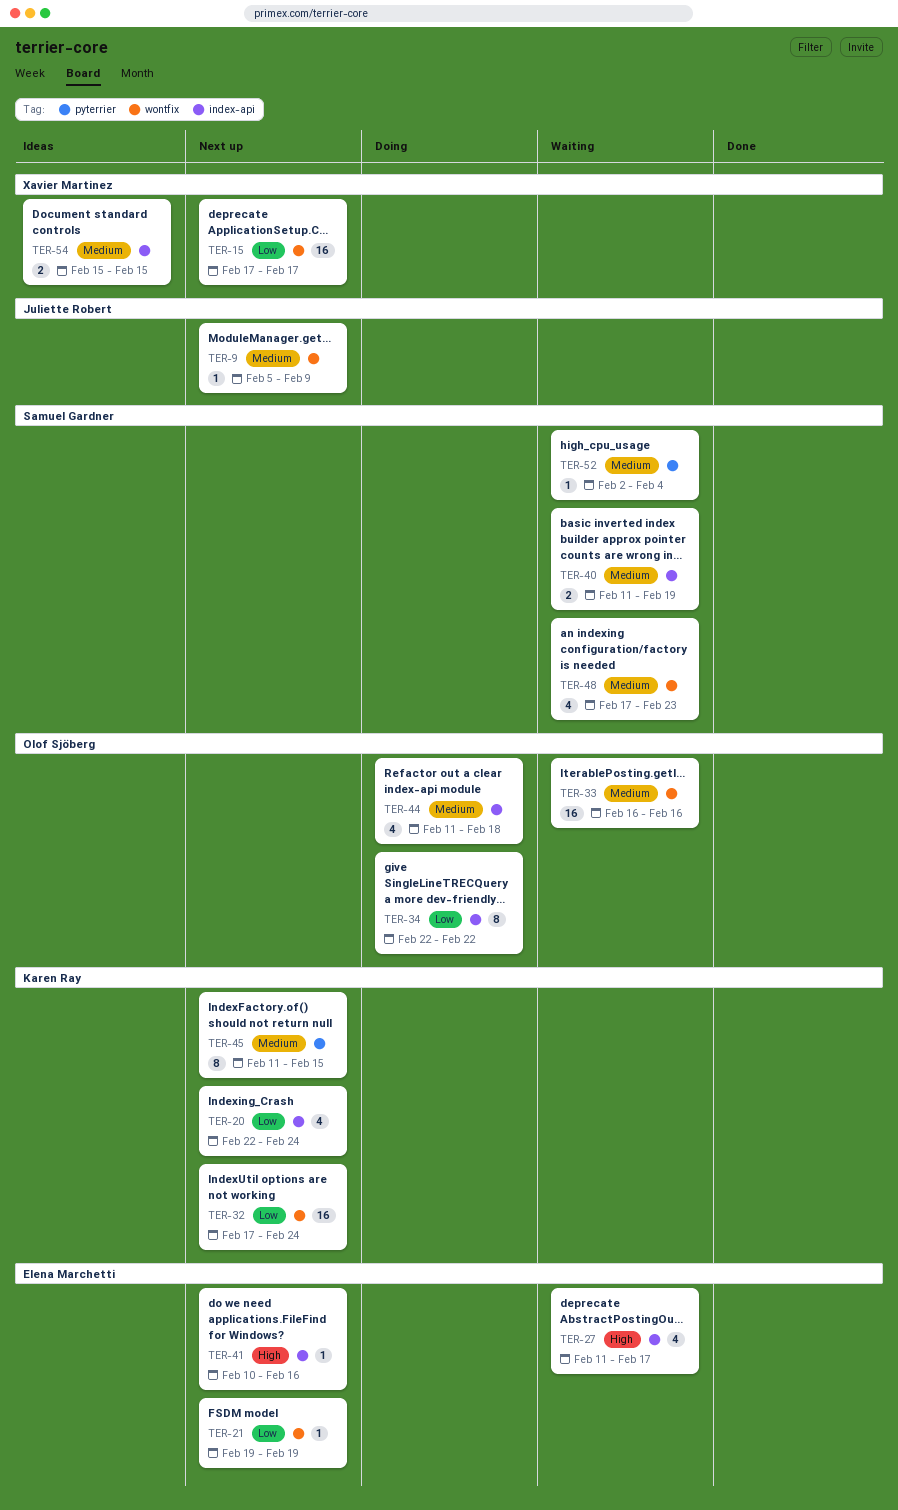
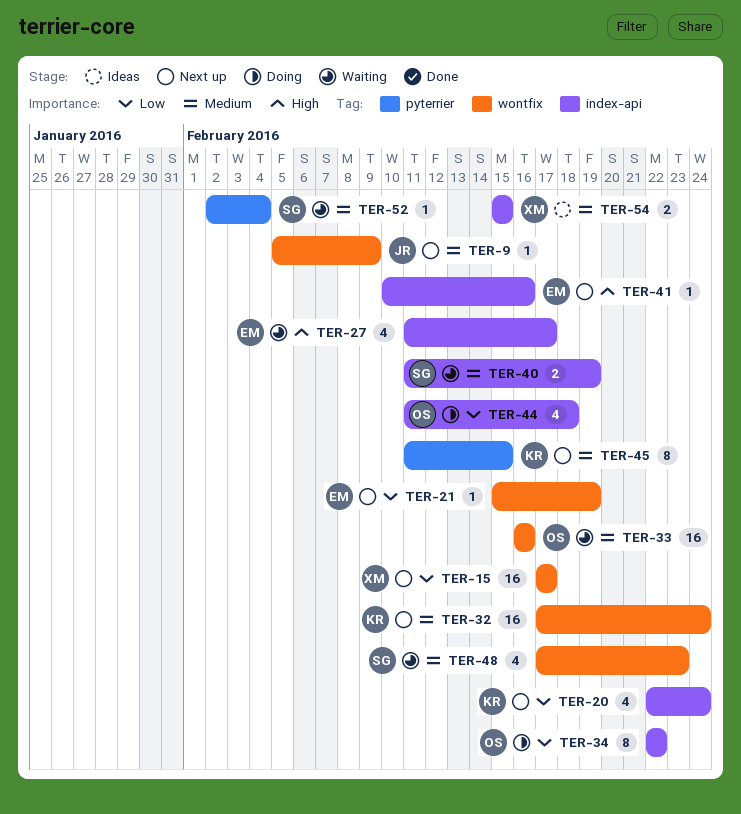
TER-21, start: Feb 19 -> Feb 15
TER-32, priority: Low -> Medium
TER-44, priority: Medium -> Low

